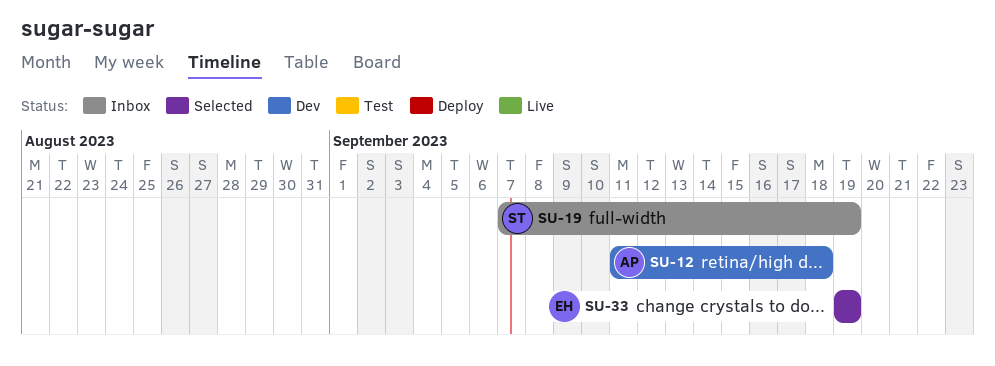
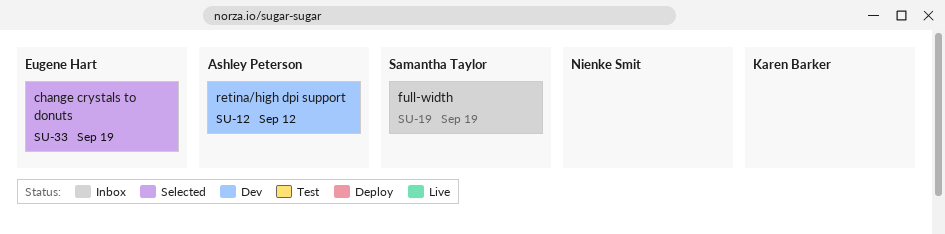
SU-12, due: Sep 18 -> Sep 12

